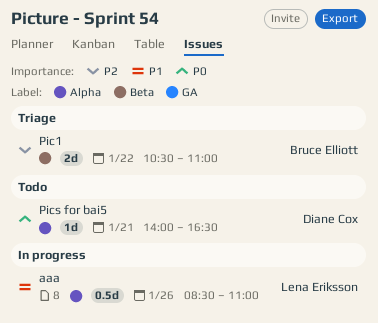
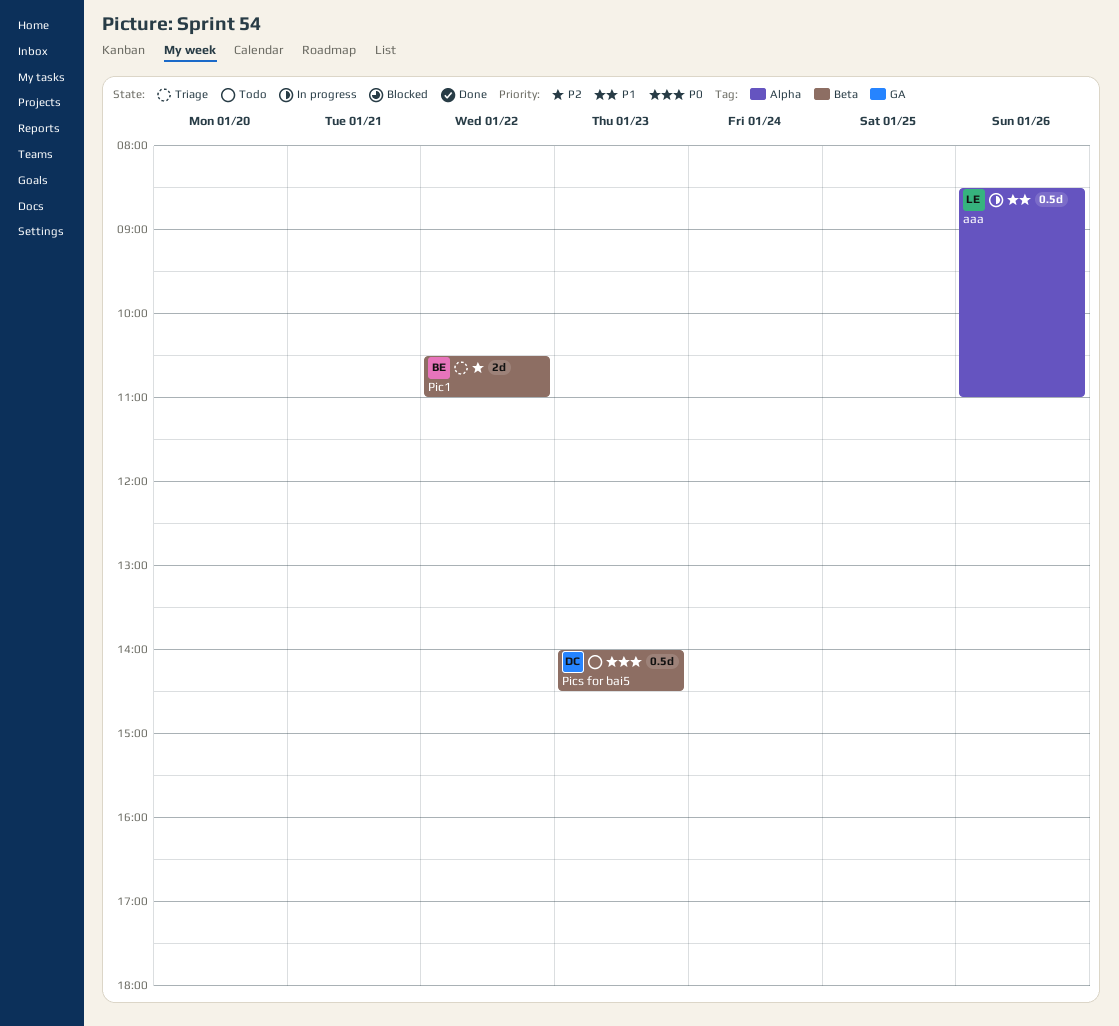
Pics for bai5, label: Alpha -> Beta
Pics for bai5, estimate: 1d -> 0.5d
Pics for bai5, day: Jan 21 -> Jan 23
Pics for bai5, ends: 16:30 -> 14:30

